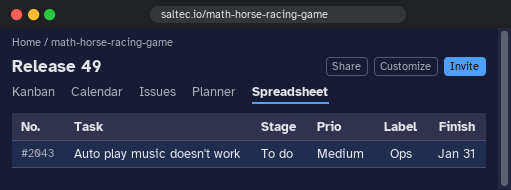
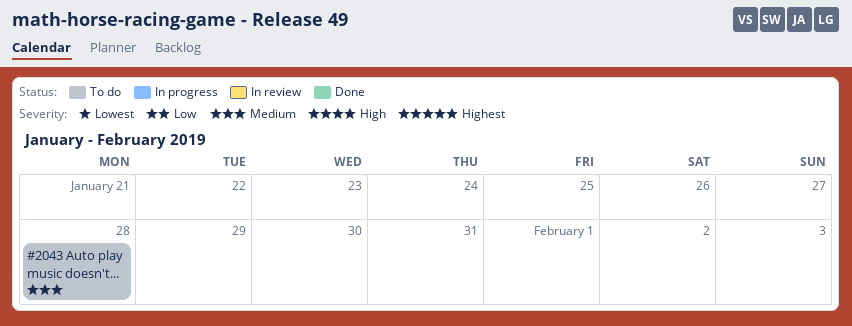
#2043, due: Jan 31 -> Jan 28

